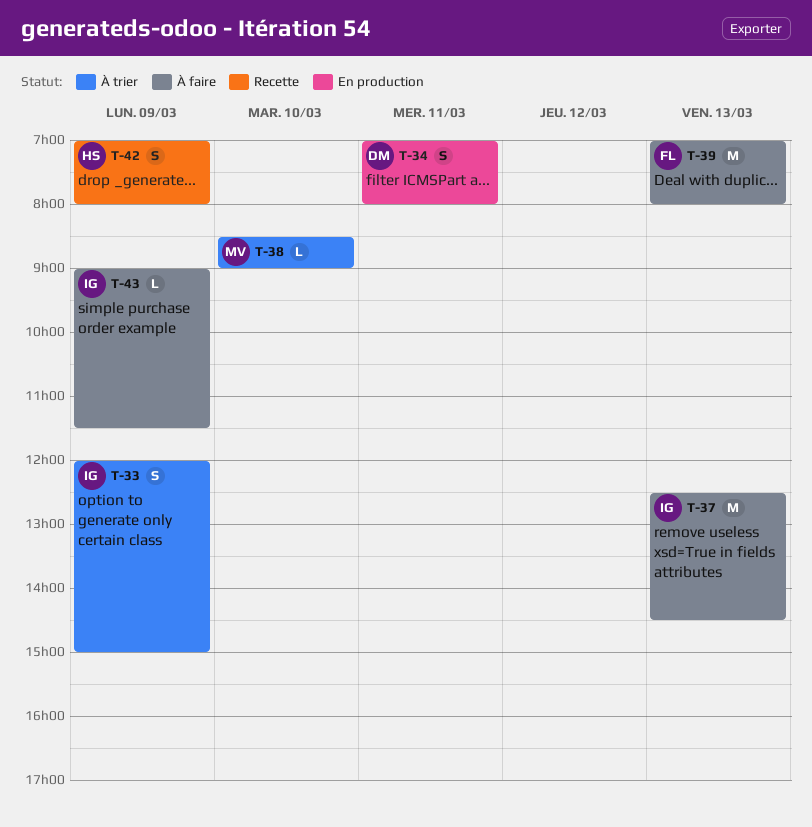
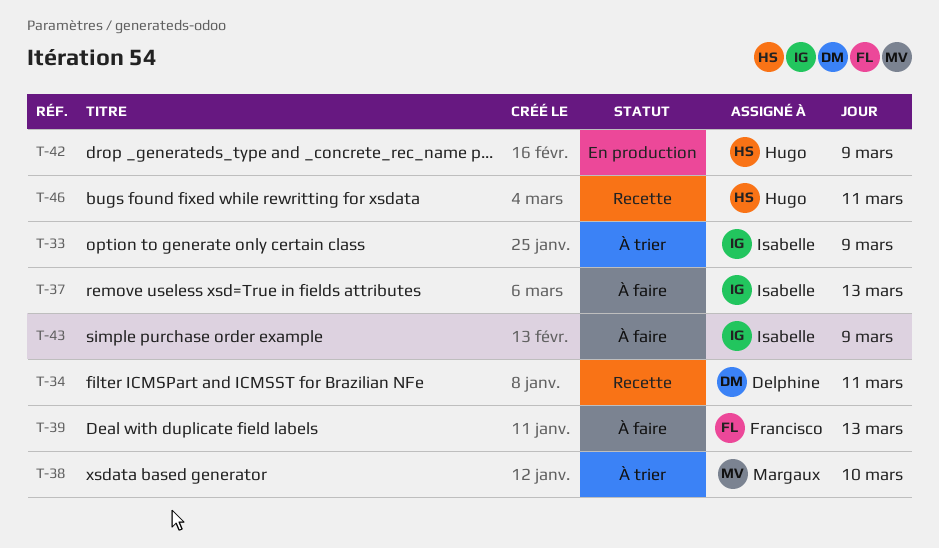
T-34, status: En production -> Recette
T-42, status: Recette -> En production
T-46: none -> present

